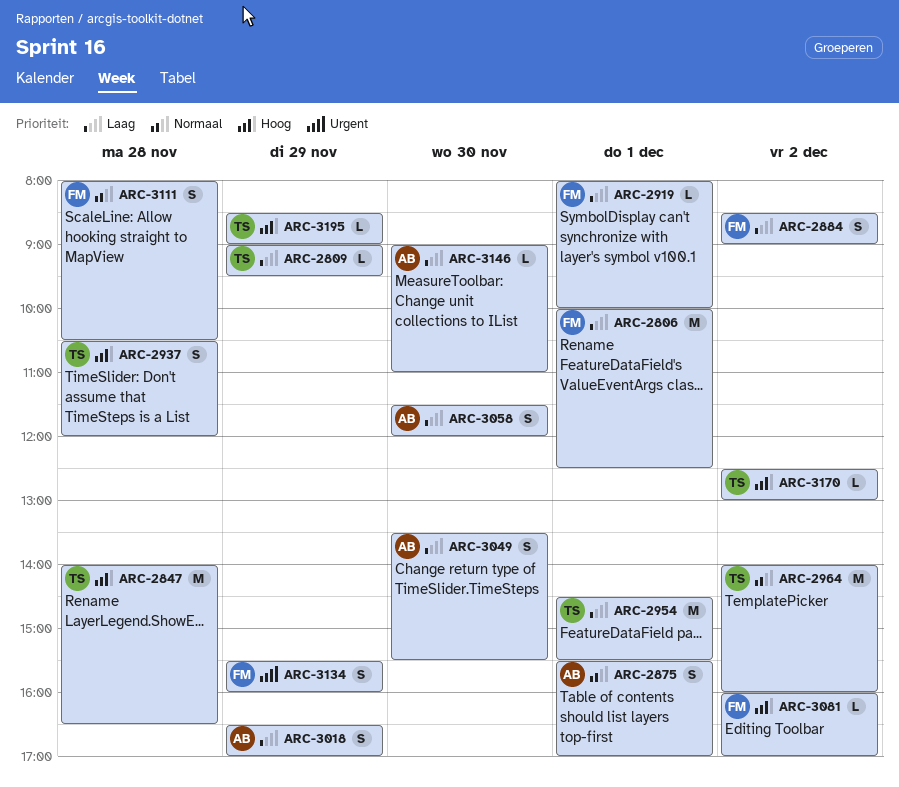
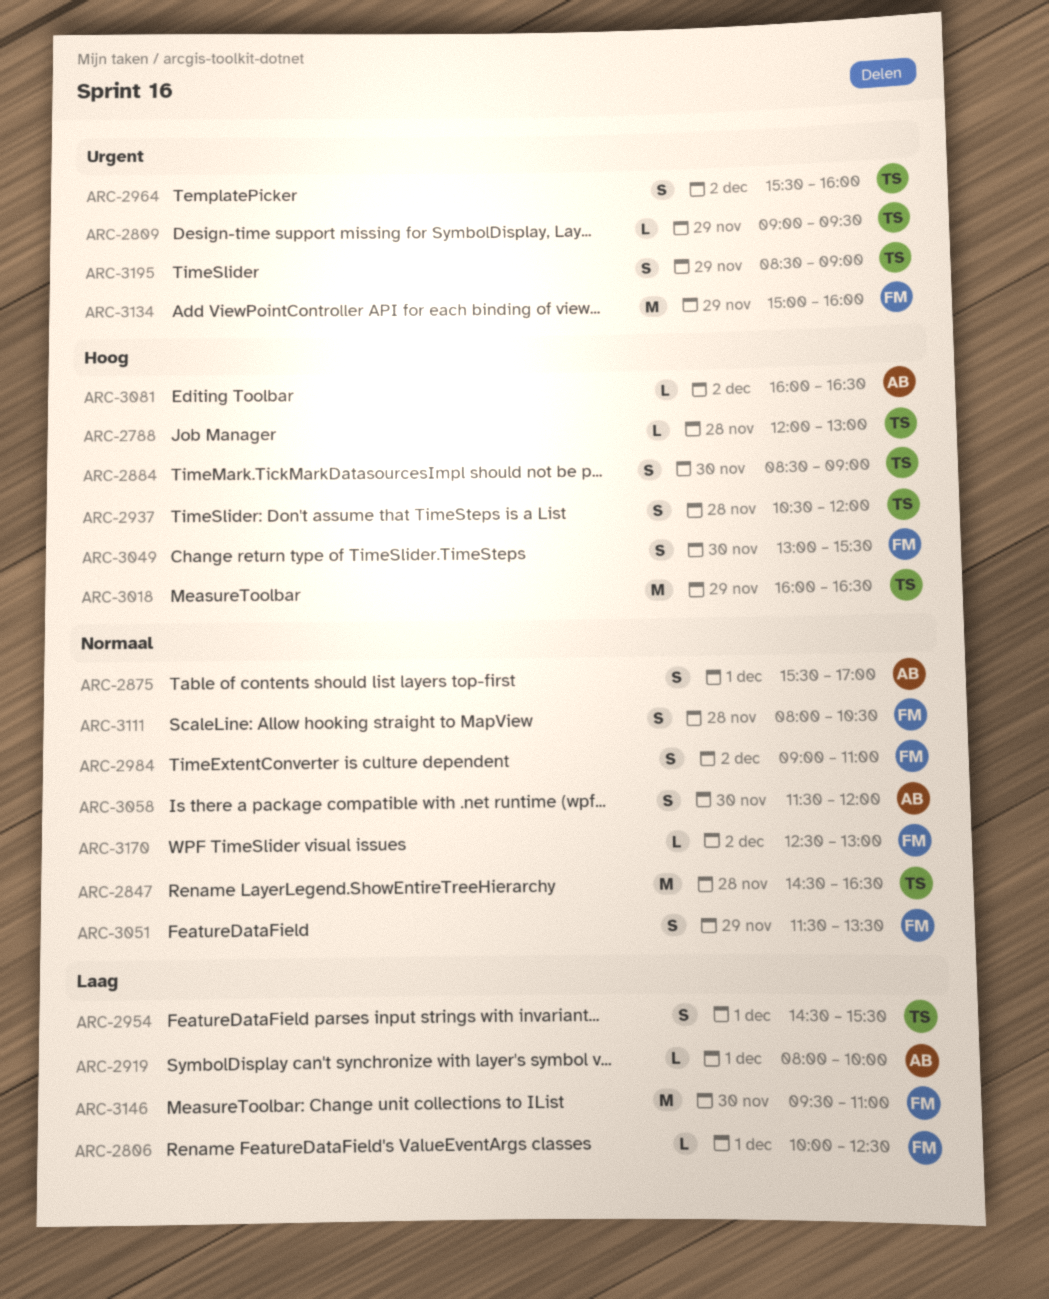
ARC-2788: none -> present
ARC-2806, estimate: M -> L
ARC-2809, priority: Laag -> Urgent
ARC-2847, priority: Hoog -> Normaal
ARC-2847, begins: 14:00 -> 14:30
ARC-2884, owner: FM -> TS
ARC-2884, priority: Laag -> Hoog
ARC-2884, day: Dec 2 -> Nov 30
ARC-2919, owner: FM -> AB
ARC-2954, estimate: M -> S
ARC-2964, priority: Normaal -> Urgent
ARC-2964, estimate: M -> S
ARC-2964, begins: 14:00 -> 15:30
ARC-2984: none -> present
ARC-3018, owner: AB -> TS
ARC-3018, priority: Laag -> Hoog
ARC-3018, estimate: S -> M
ARC-3018, begins: 16:30 -> 16:00
ARC-3018, ends: 17:00 -> 16:30
ARC-3049, owner: AB -> FM
ARC-3049, priority: Laag -> Hoog
ARC-3049, begins: 13:30 -> 13:00
ARC-3051: none -> present
ARC-3058, priority: Laag -> Normaal
ARC-3081, owner: FM -> AB
ARC-3081, ends: 17:00 -> 16:30
ARC-3134, estimate: S -> M
ARC-3134, begins: 15:30 -> 15:00
ARC-3146, owner: AB -> FM
ARC-3146, estimate: L -> M
ARC-3146, begins: 09:00 -> 09:30
ARC-3170, owner: TS -> FM
ARC-3170, priority: Hoog -> Normaal
ARC-3195, priority: Hoog -> Urgent
ARC-3195, estimate: L -> S

